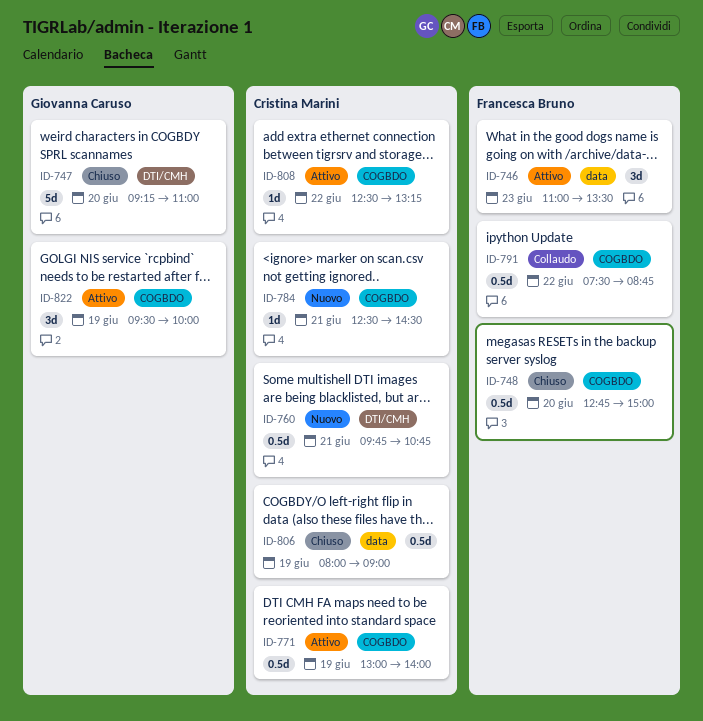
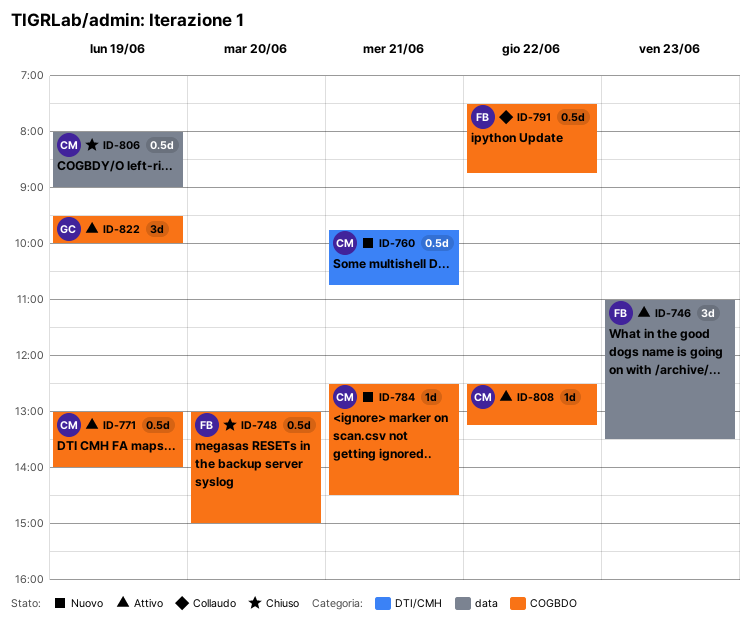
ID-747: present -> none
ID-748, begins: 12:45 -> 13:00

